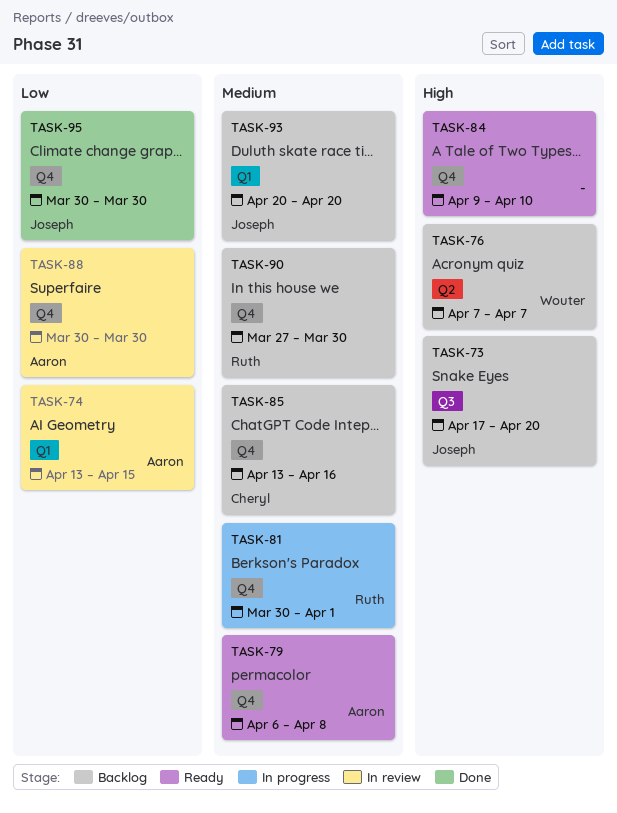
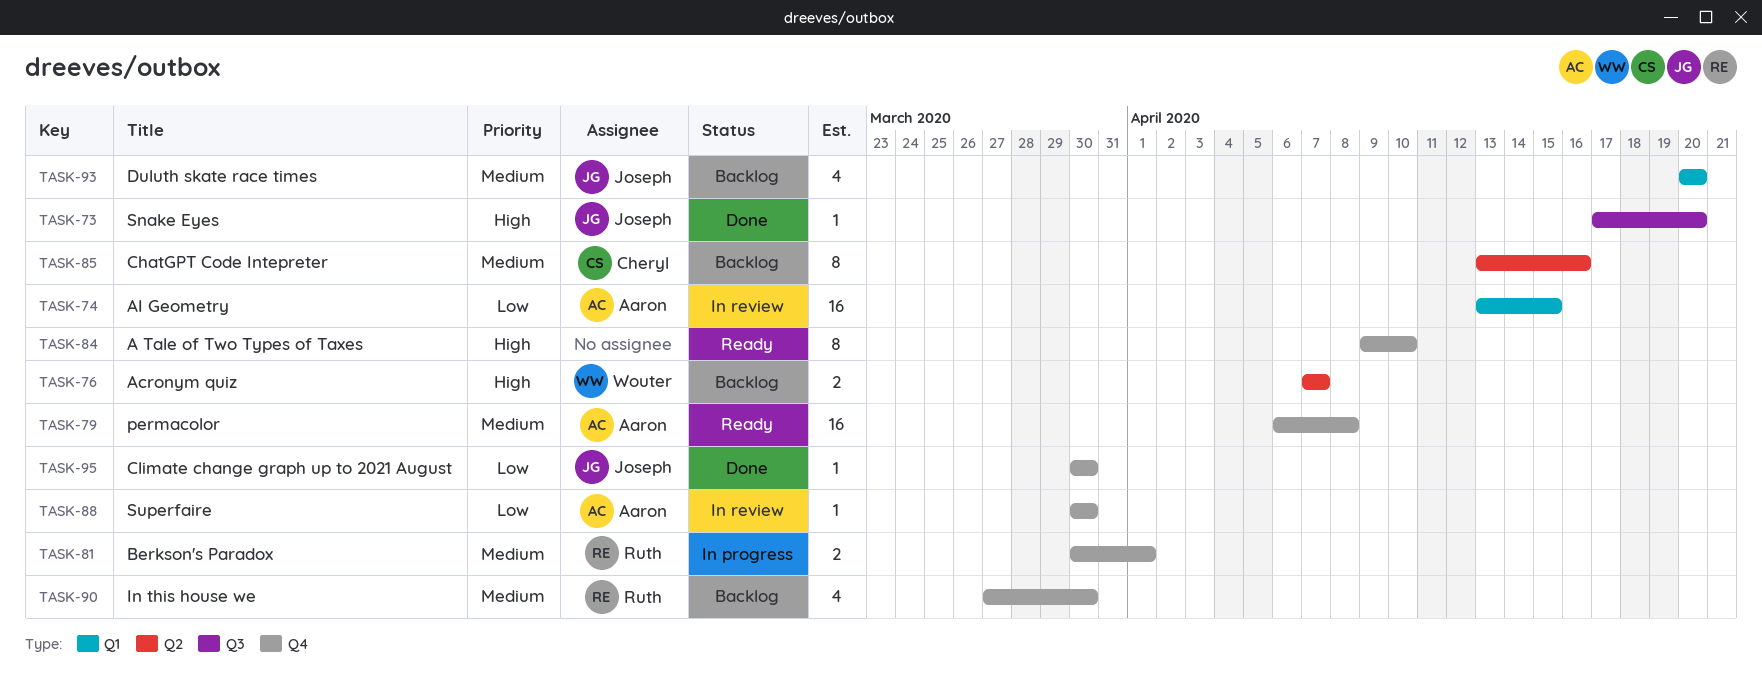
TASK-73, status: Backlog -> Done
TASK-85, label: Q4 -> Q2

